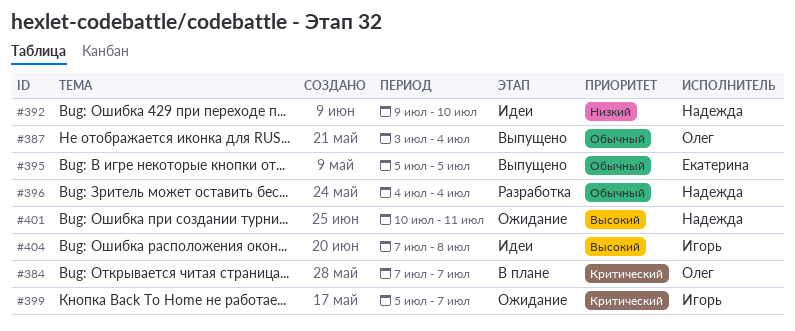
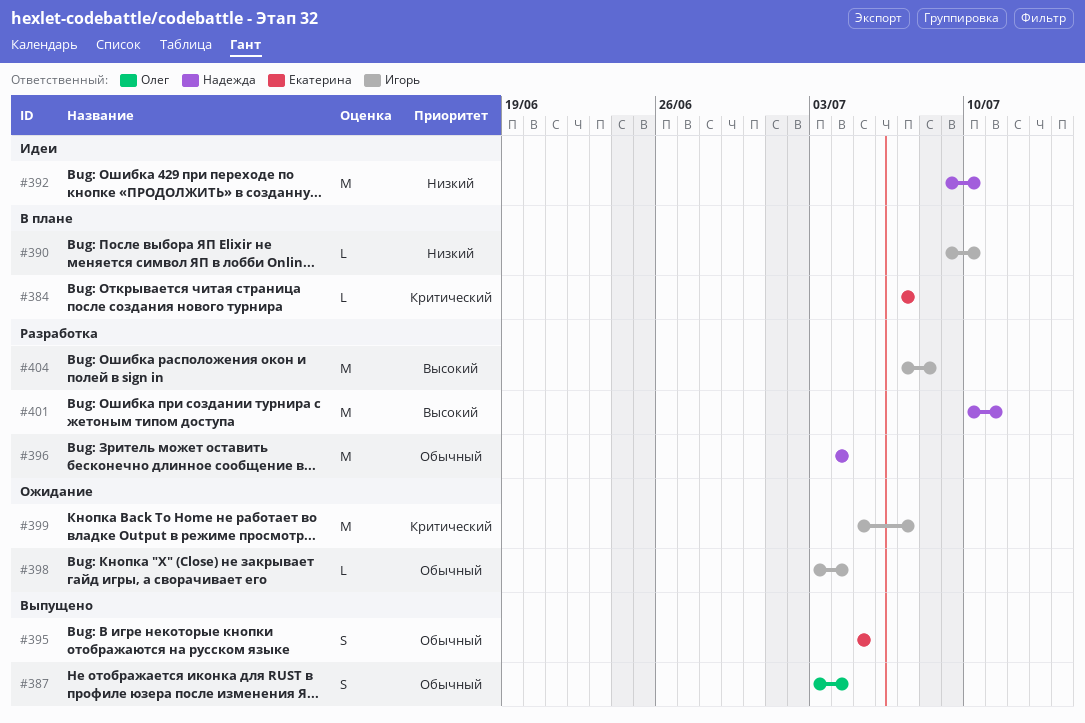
#384, owner: Олег -> Екатерина
#390: none -> present
#398: none -> present
#401, status: Ожидание -> Разработка
#404, status: Идеи -> Разработка

